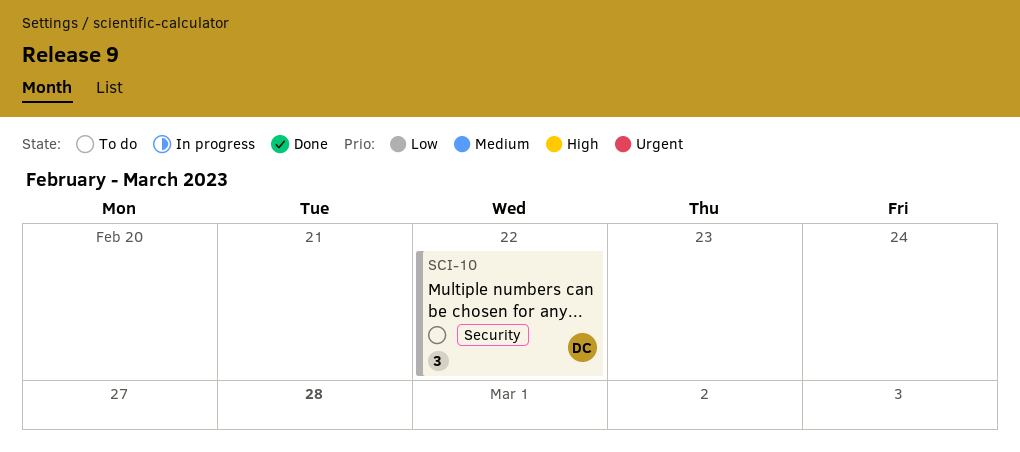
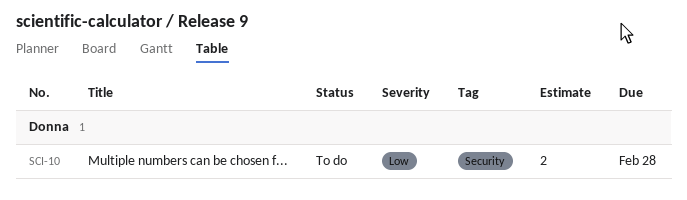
SCI-10, estimate: 3 -> 2
SCI-10, due: Feb 22 -> Feb 28

